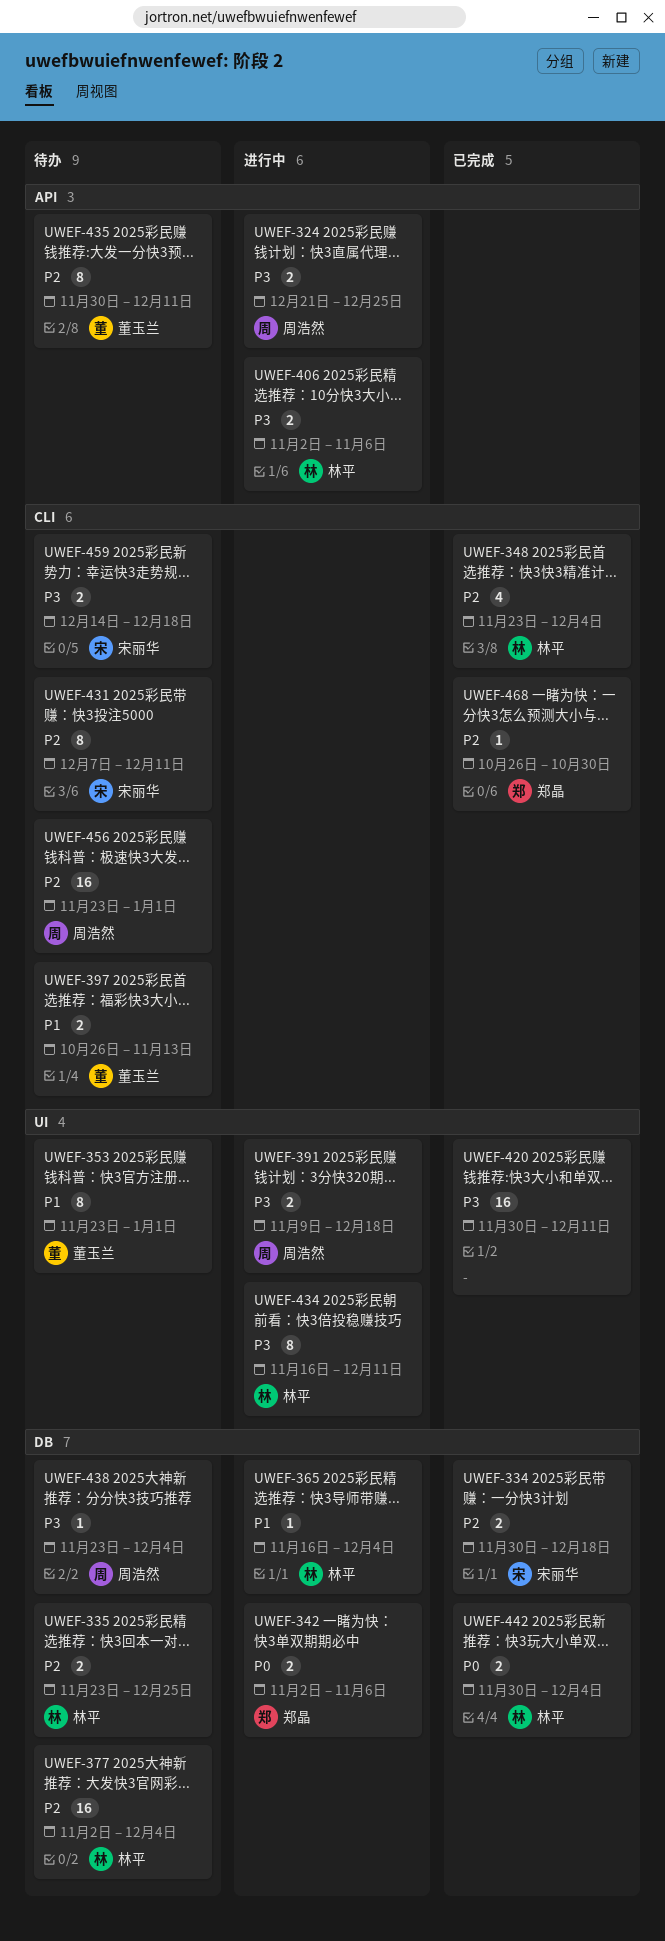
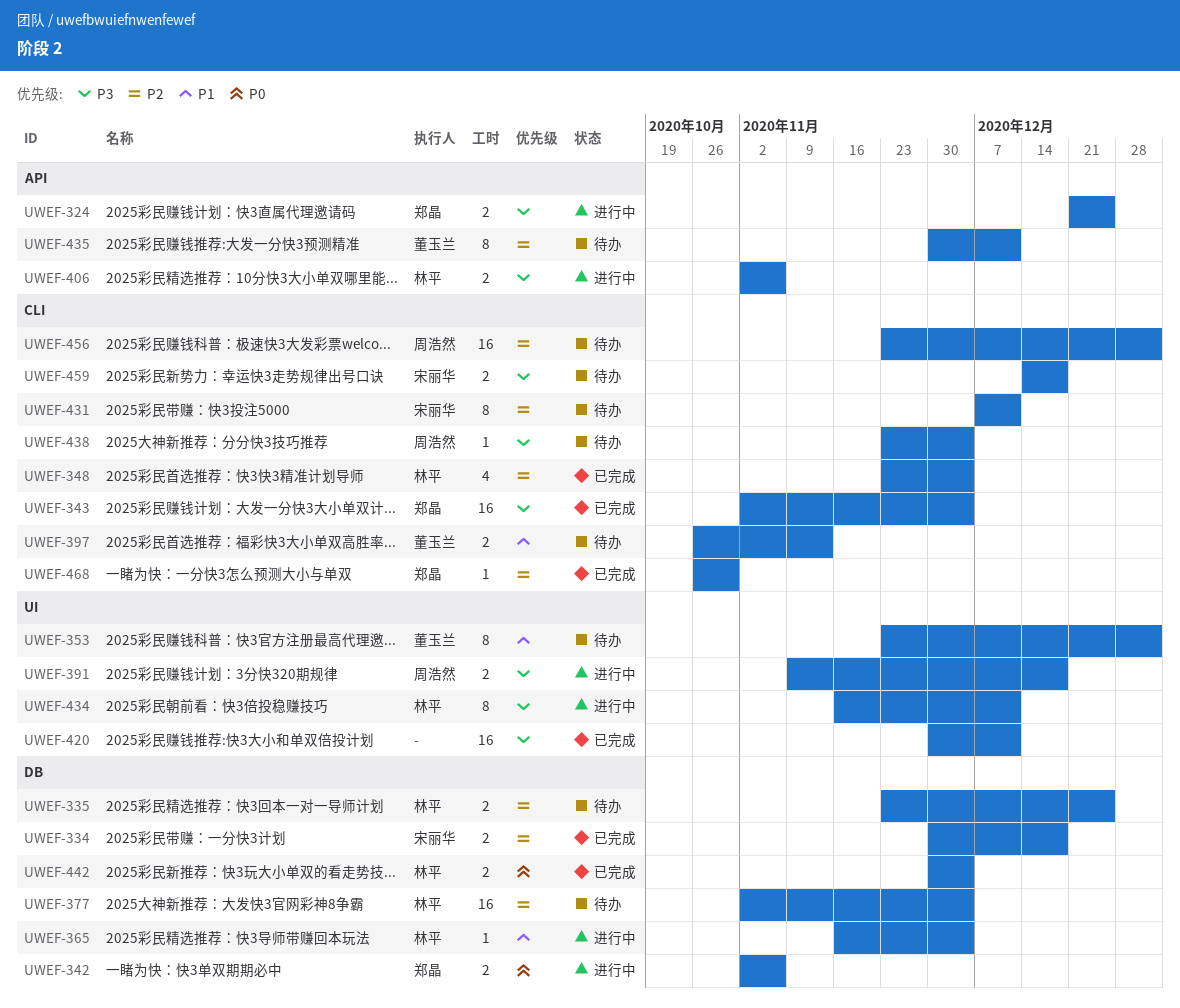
UWEF-324, owner: 周浩然 -> 郑晶
UWEF-343: none -> present
UWEF-438, label: DB -> CLI

